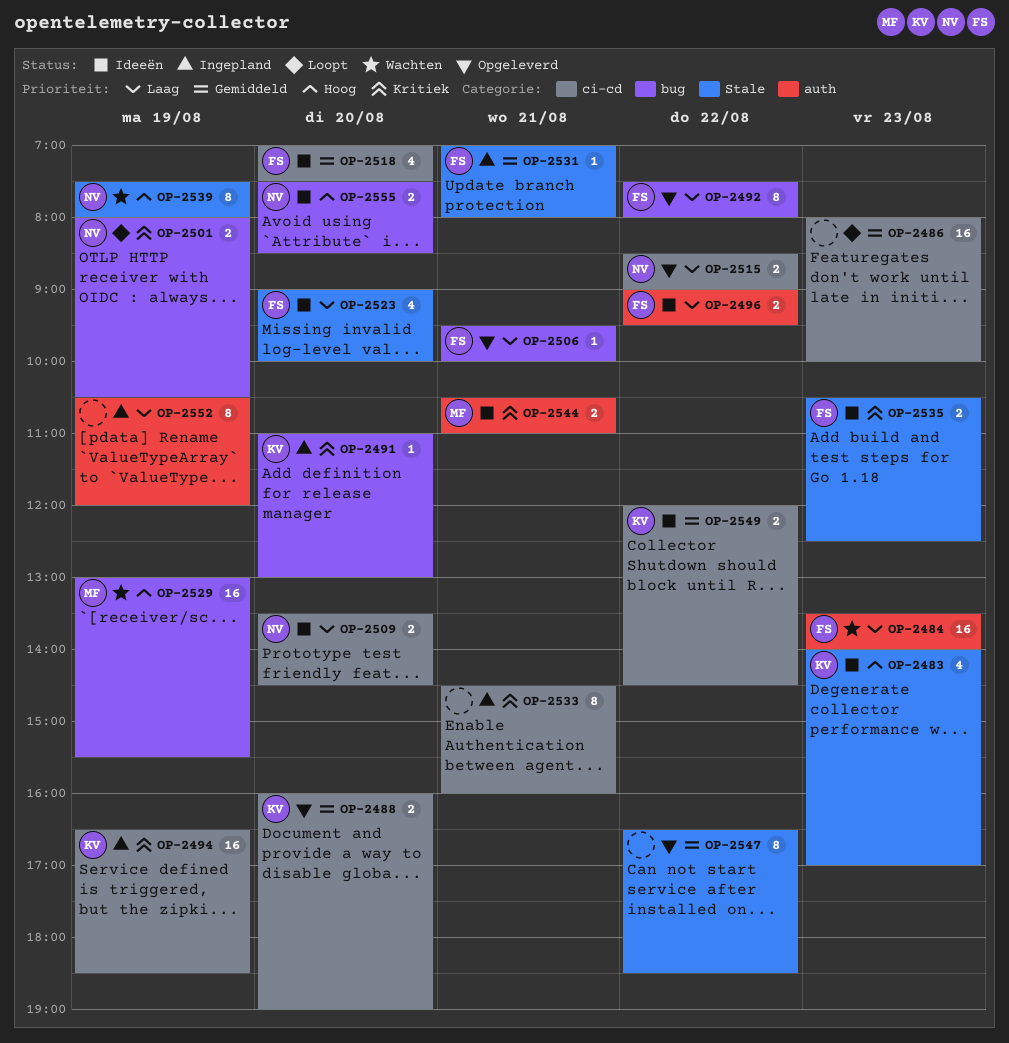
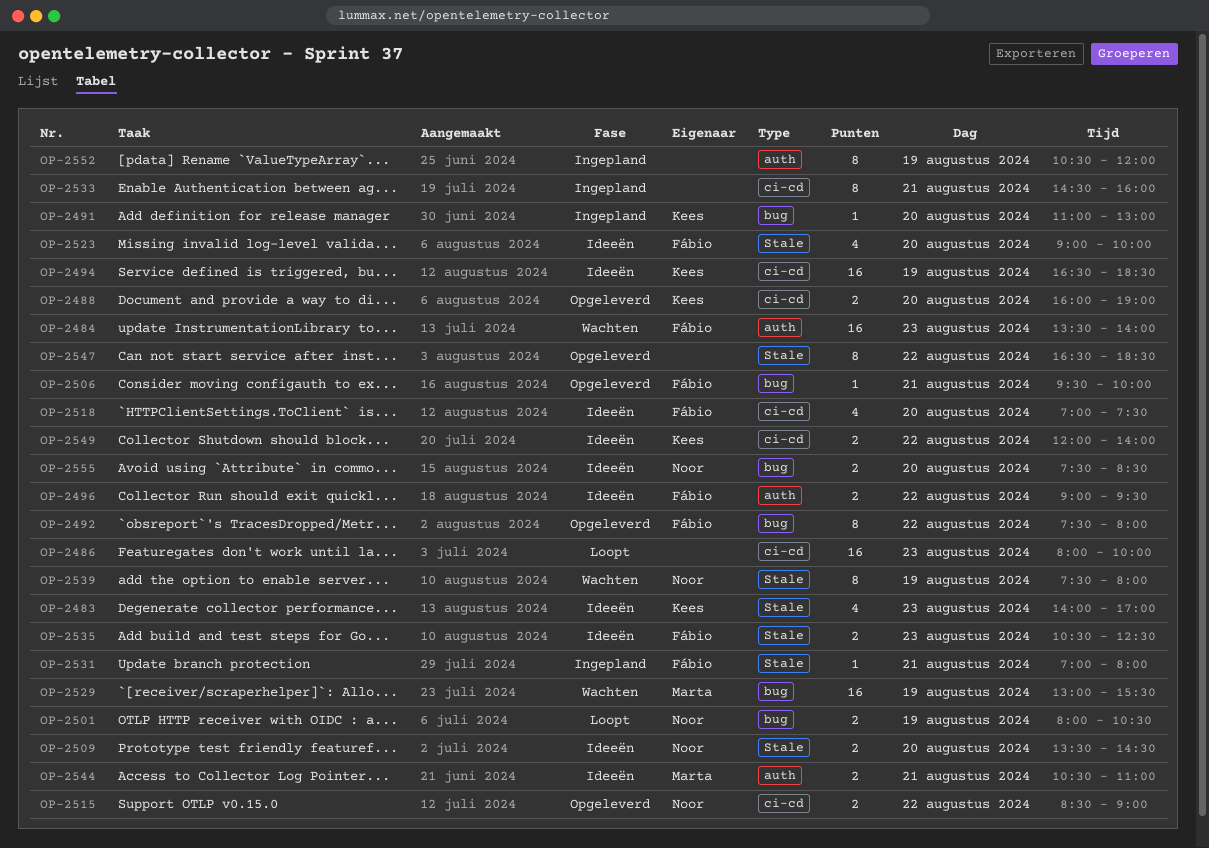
OP-2494, status: Ingepland -> Ideeën
OP-2509, label: ci-cd -> Stale
OP-2549, ends: 14:30 -> 14:00

